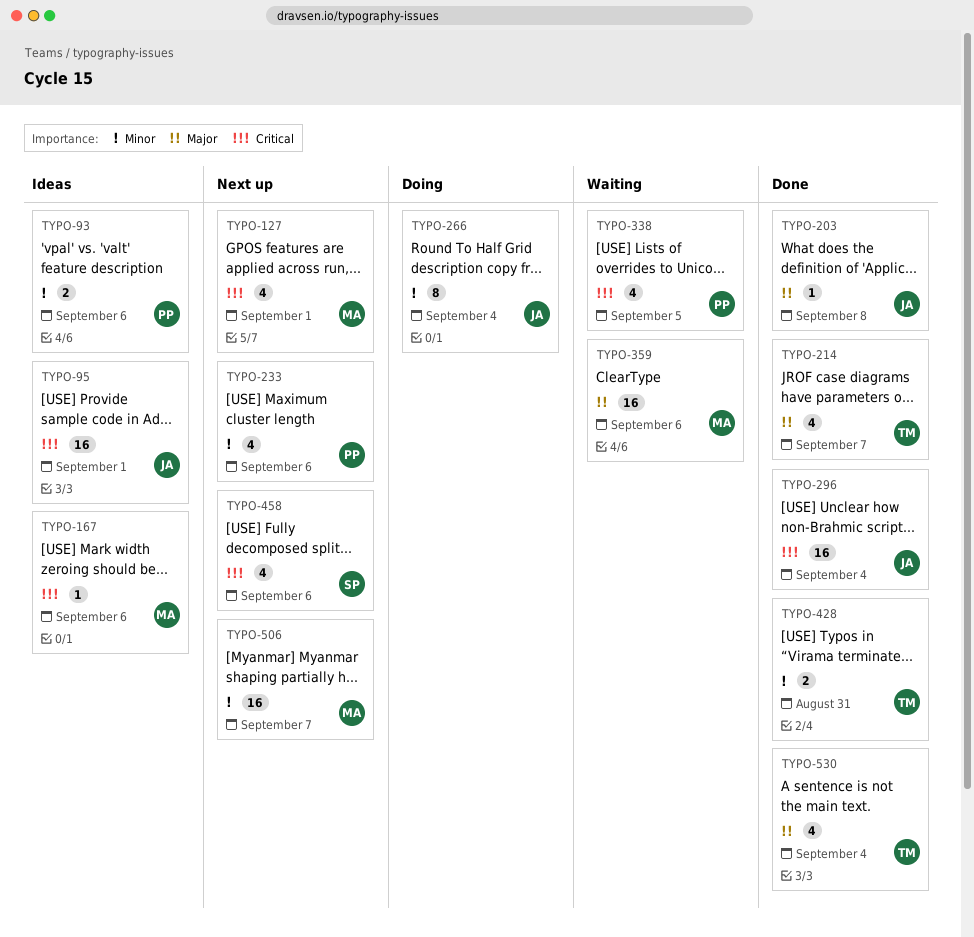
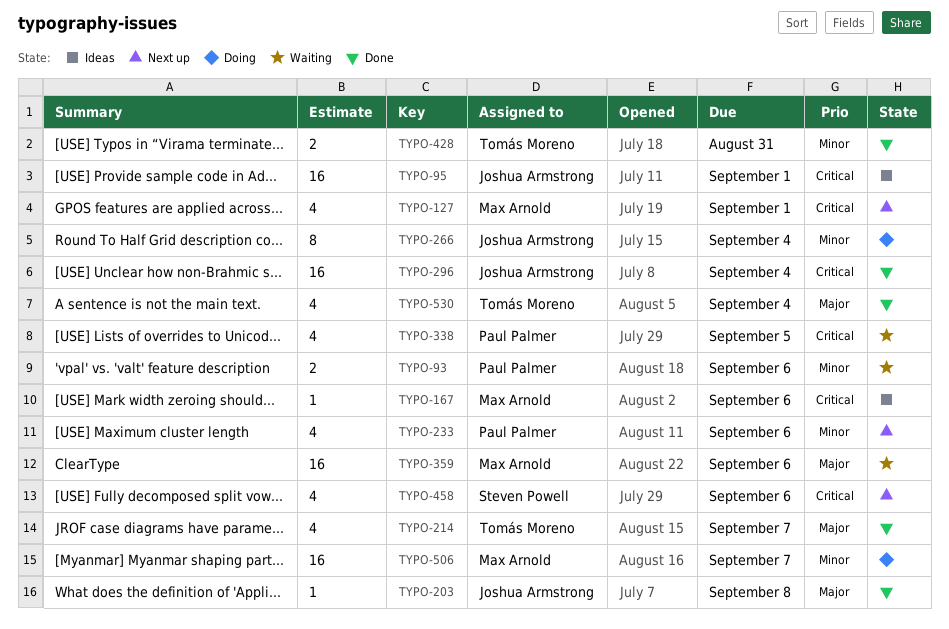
TYPO-93, status: Ideas -> Waiting
TYPO-506, status: Next up -> Doing

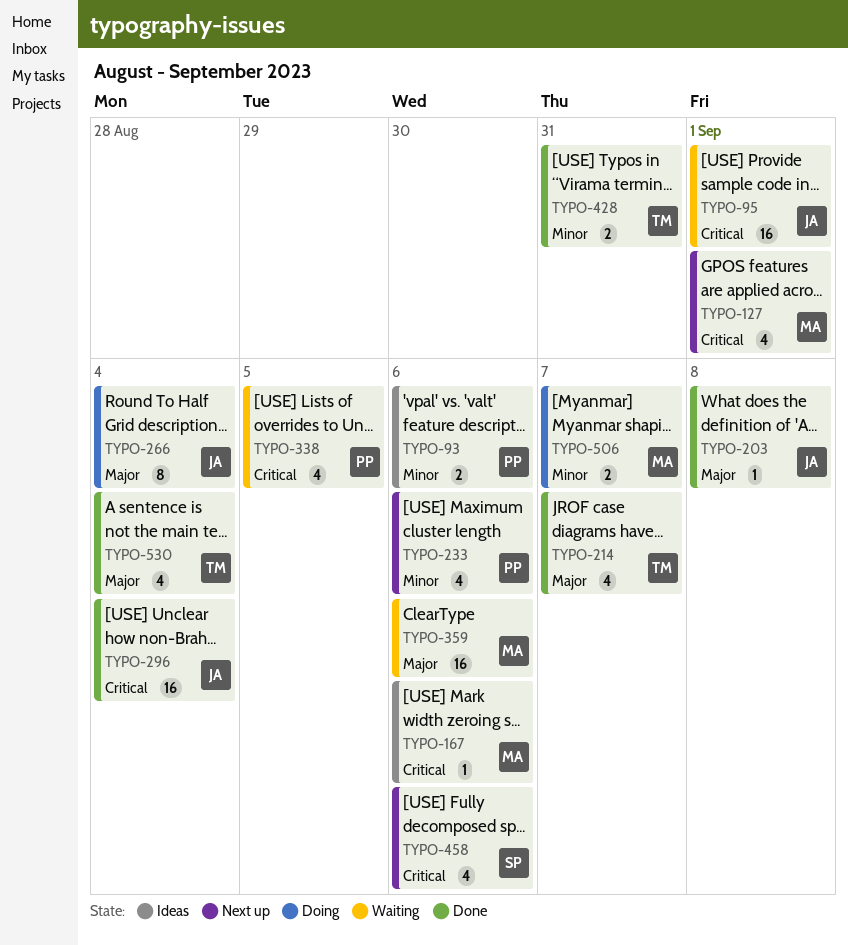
TYPO-93, status: Waiting -> Ideas
TYPO-95, status: Ideas -> Waiting
TYPO-266, priority: Minor -> Major
TYPO-506, estimate: 16 -> 2

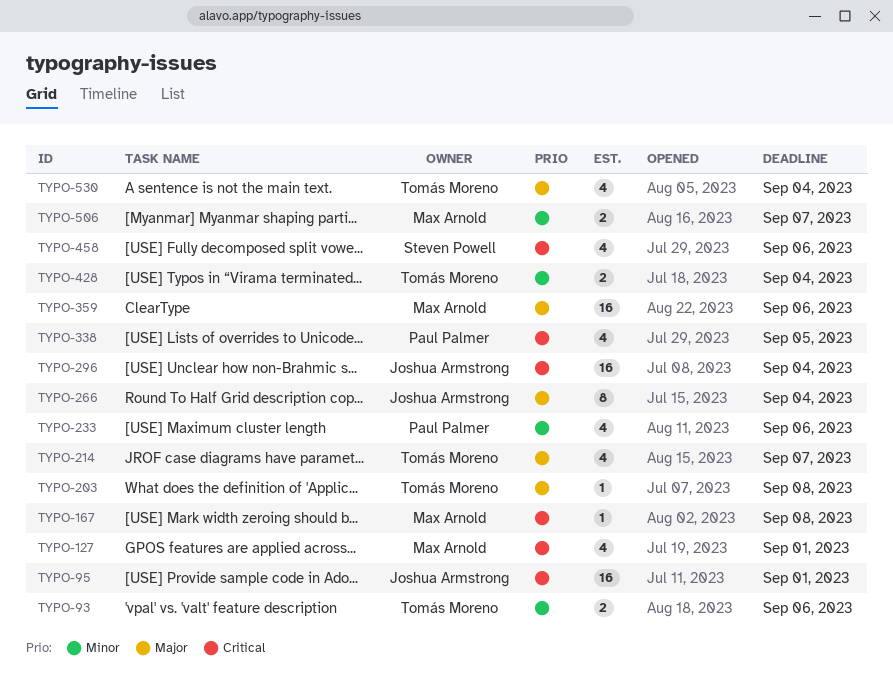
TYPO-93, owner: Paul Palmer -> Tomás Moreno
TYPO-167, due: Sep 6 -> Sep 8
TYPO-203, owner: Joshua Armstrong -> Tomás Moreno
TYPO-428, due: Aug 31 -> Sep 4

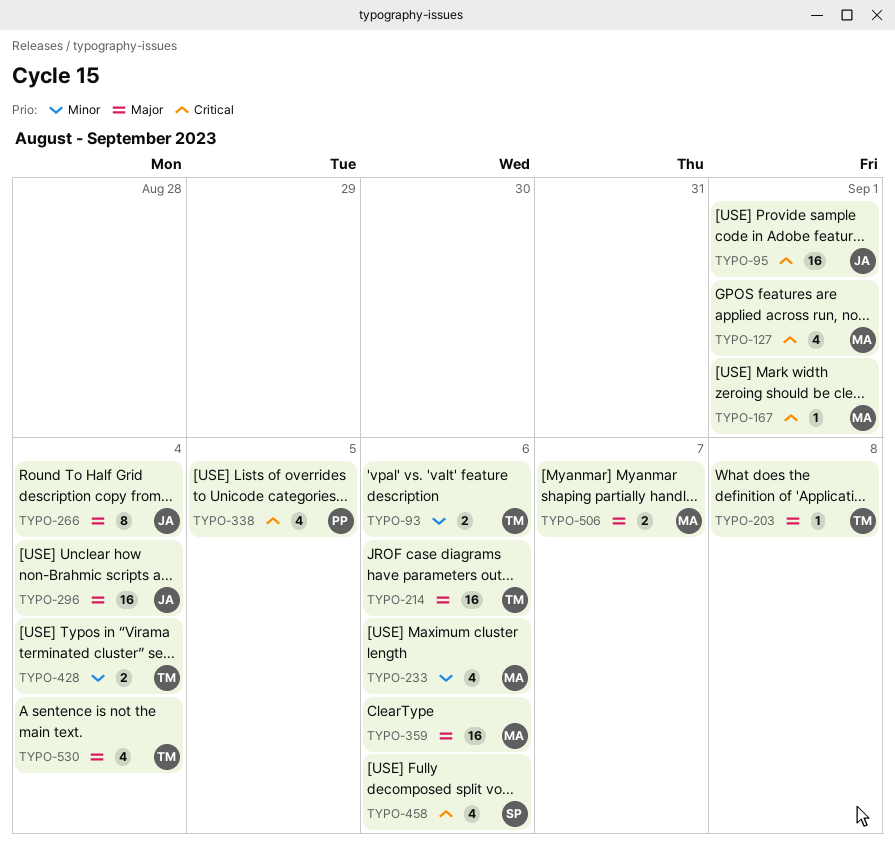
TYPO-167, due: Sep 8 -> Sep 1
TYPO-214, estimate: 4 -> 16
TYPO-214, due: Sep 7 -> Sep 6
TYPO-233, owner: Paul Palmer -> Max Arnold
TYPO-296, priority: Critical -> Major
TYPO-506, priority: Minor -> Major

